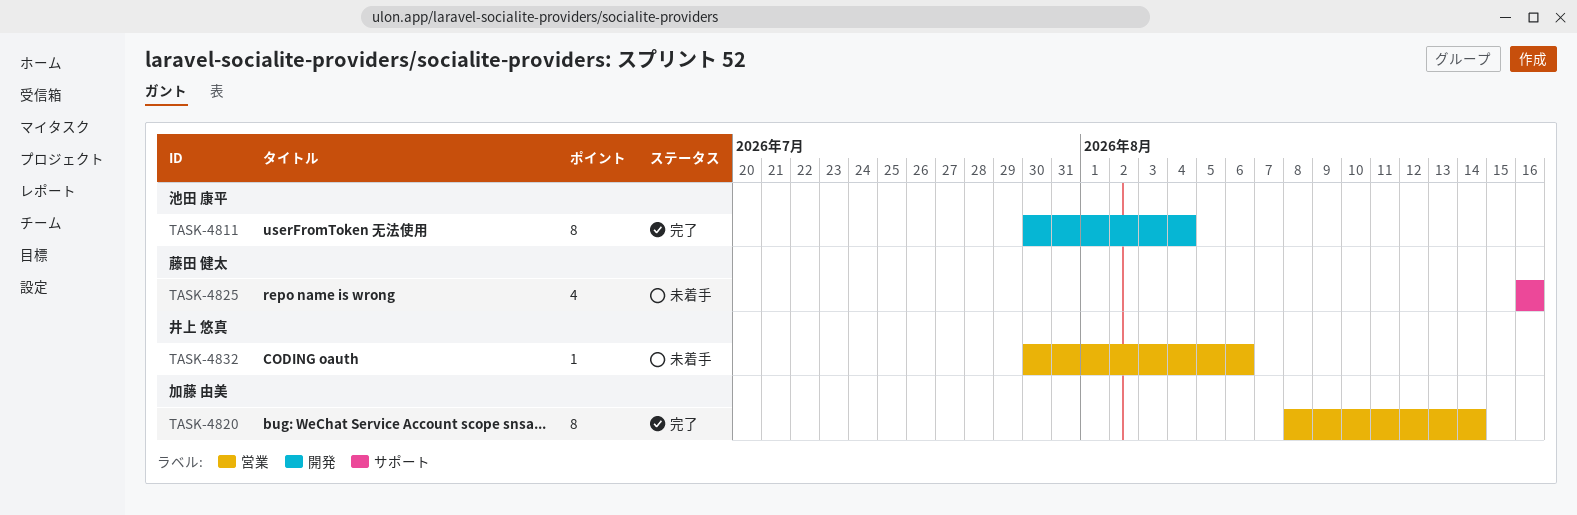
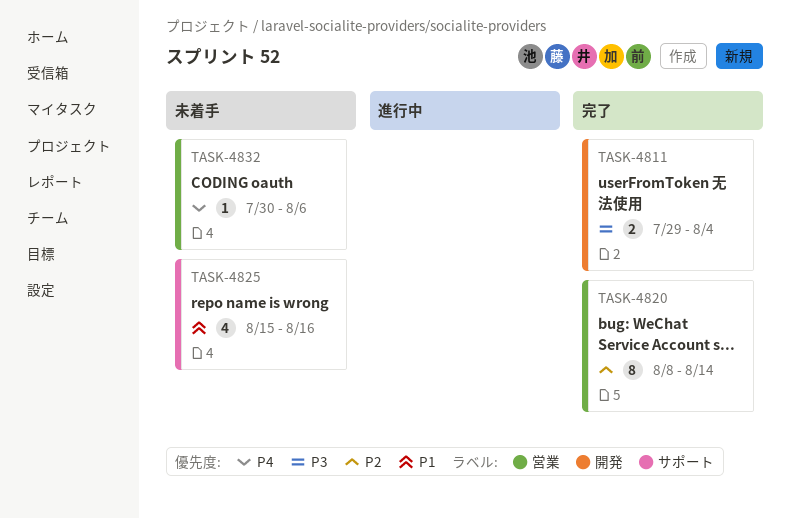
TASK-4811, estimate: 8 -> 2
TASK-4811, start: Jul 30 -> Jul 29
TASK-4825, start: Aug 16 -> Aug 15

